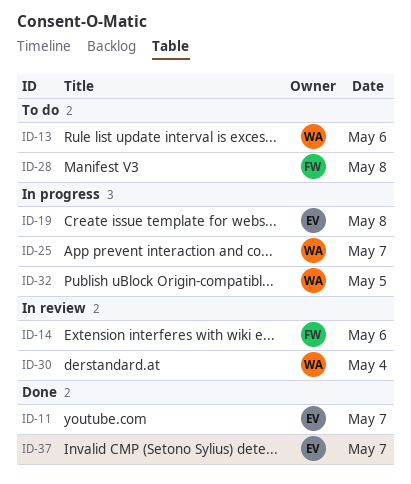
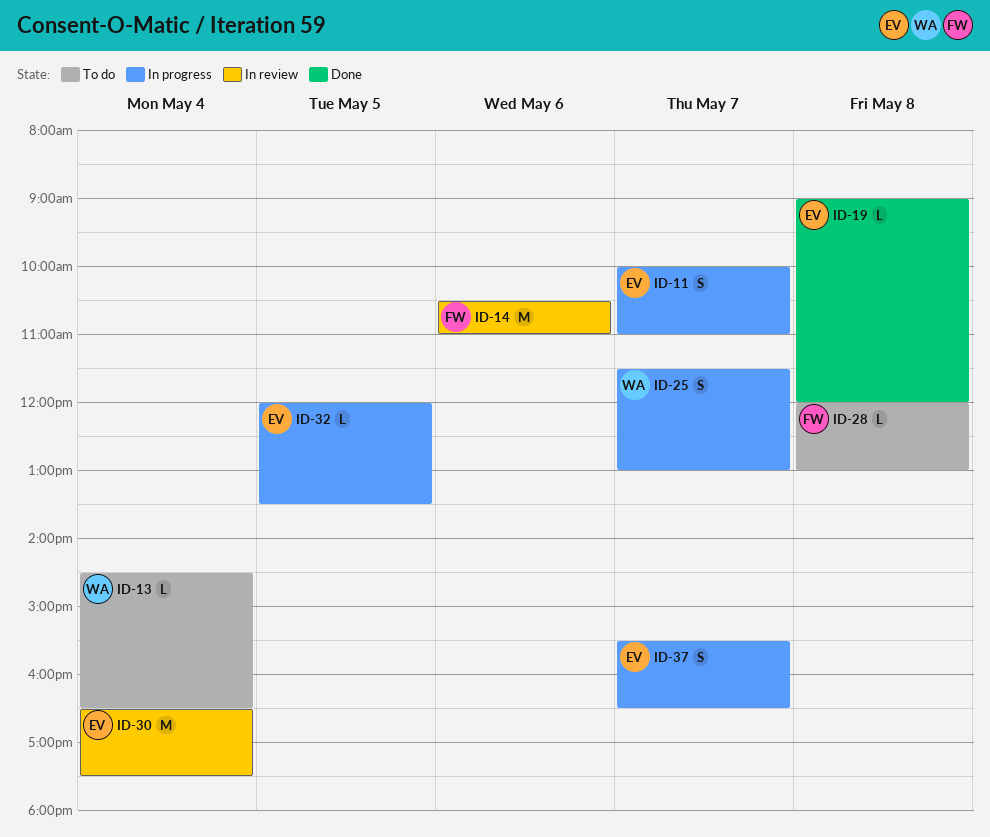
ID-11, status: Done -> In progress
ID-13, day: May 6 -> May 4
ID-19, status: In progress -> Done
ID-30, owner: WA -> EV
ID-32, owner: WA -> EV
ID-37, status: Done -> In progress

